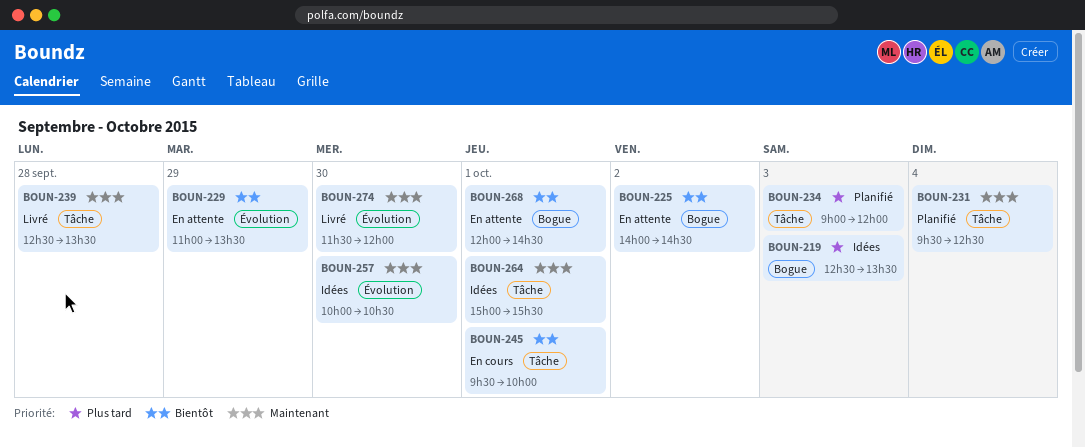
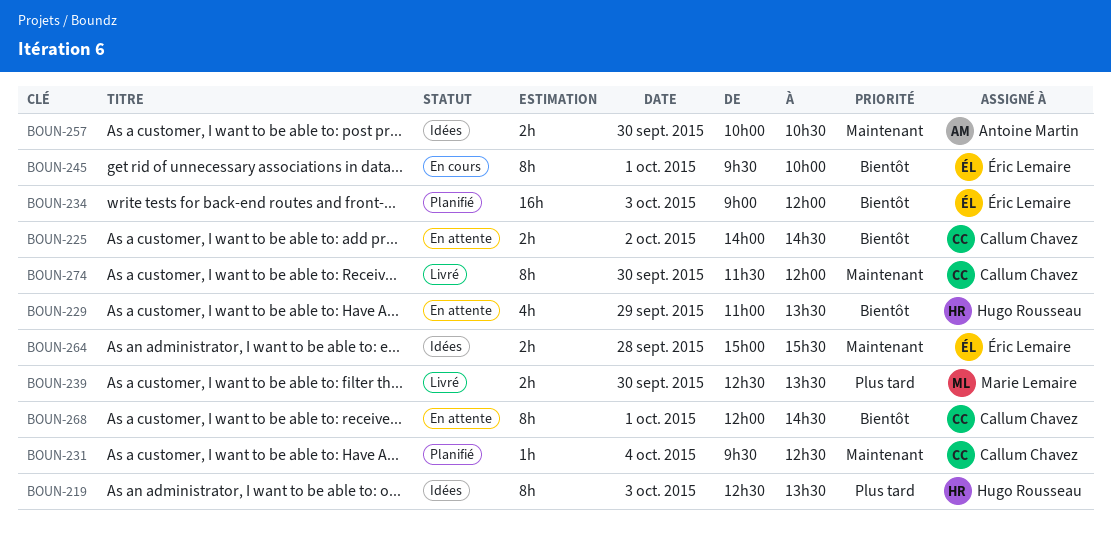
BOUN-234, priority: Plus tard -> Bientôt
BOUN-239, priority: Maintenant -> Plus tard
BOUN-239, day: Sep 28 -> Sep 30
BOUN-264, day: Oct 1 -> Sep 28

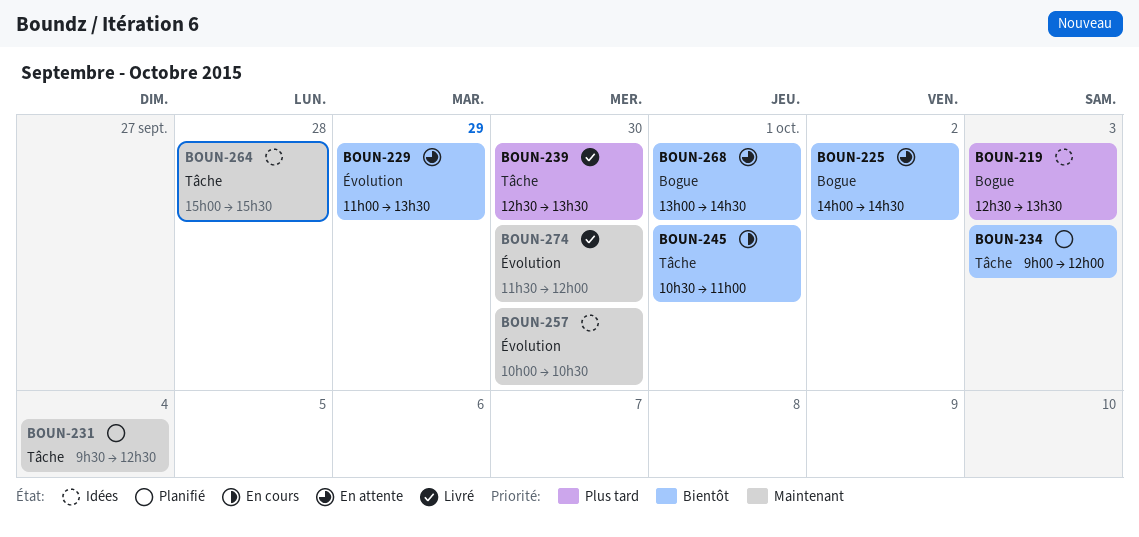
BOUN-245, begins: 09:30 -> 10:30
BOUN-245, ends: 10:00 -> 11:00
BOUN-268, begins: 12:00 -> 13:00

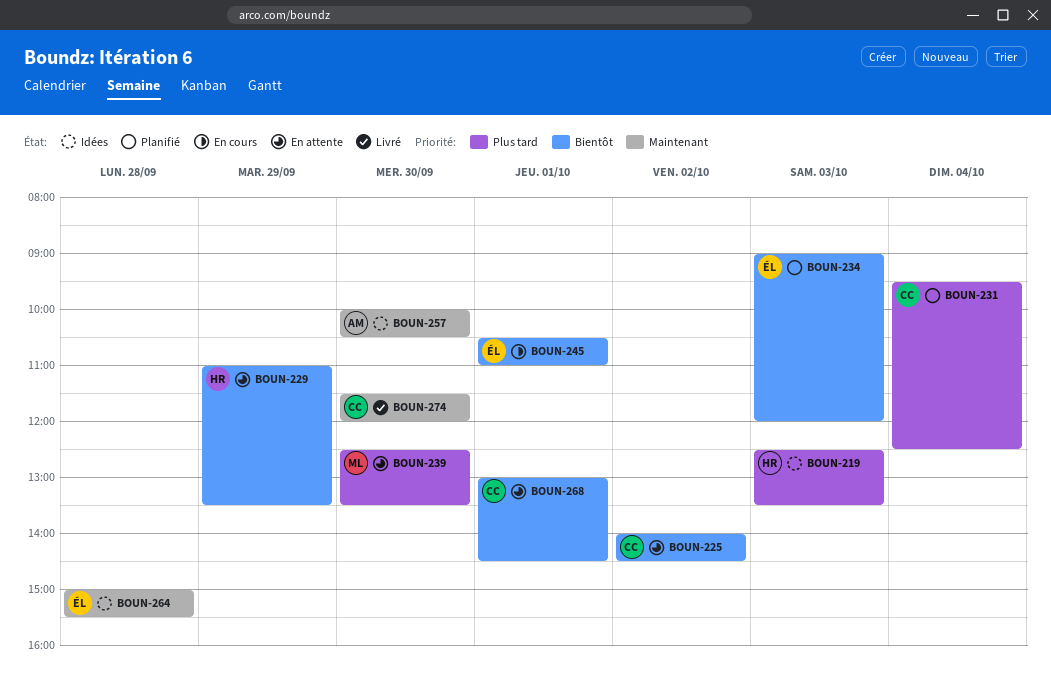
BOUN-231, priority: Maintenant -> Plus tard
BOUN-239, status: Livré -> En attente

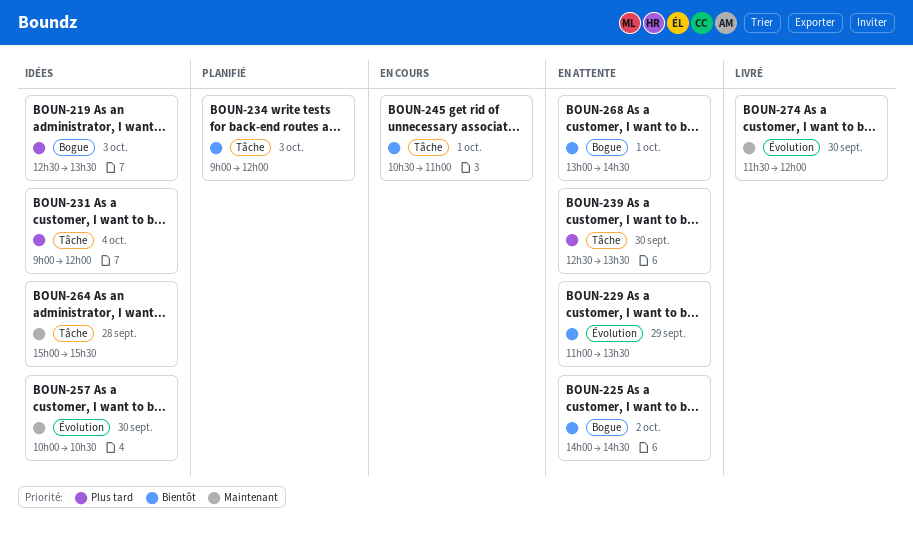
BOUN-231, status: Planifié -> Idées
BOUN-231, begins: 09:30 -> 09:00
BOUN-231, ends: 12:30 -> 12:00

